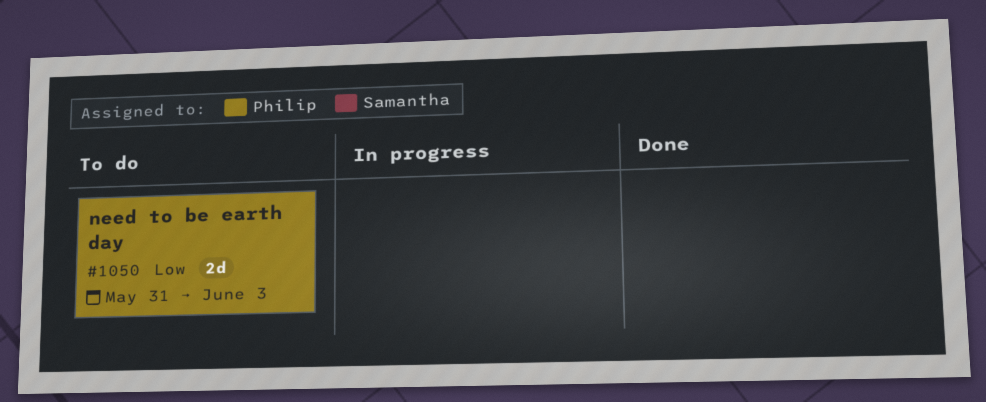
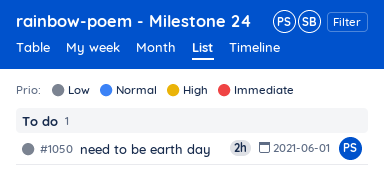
#1050, estimate: 2d -> 2h
#1050, due: Jun 3 -> Jun 1

